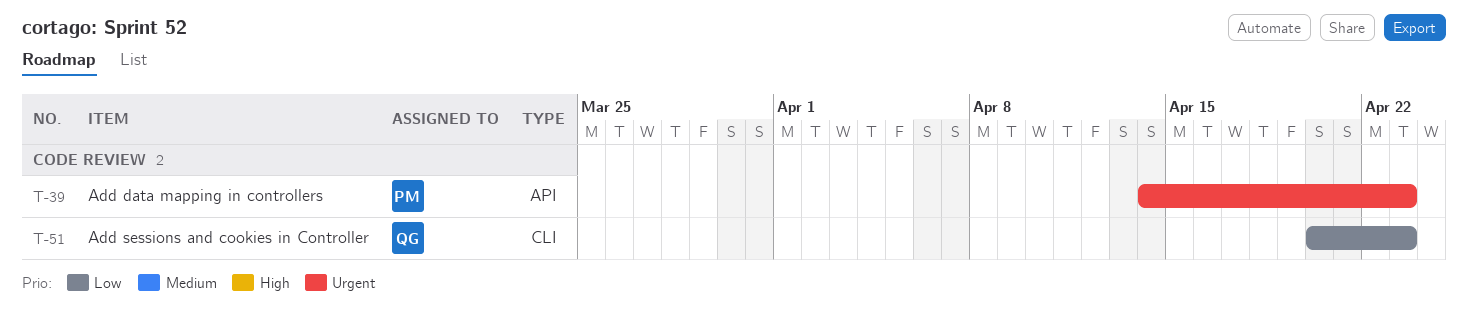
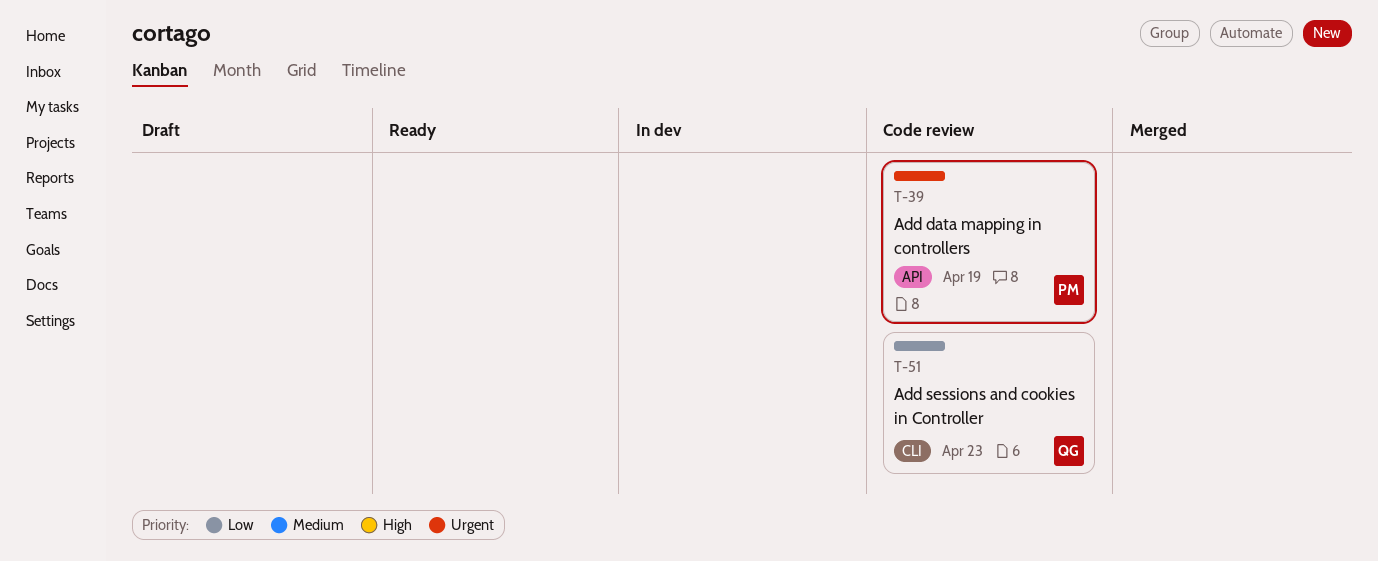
T-39, due: Apr 23 -> Apr 19

